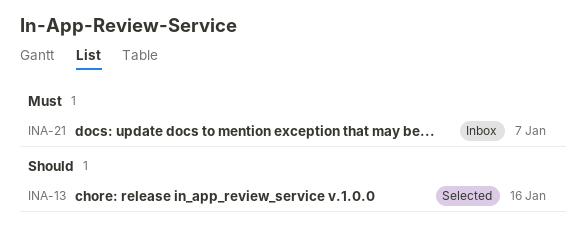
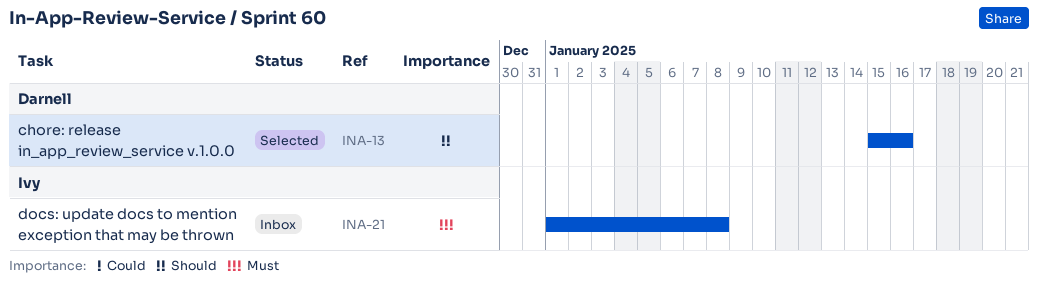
INA-21, due: Jan 7 -> Jan 8

